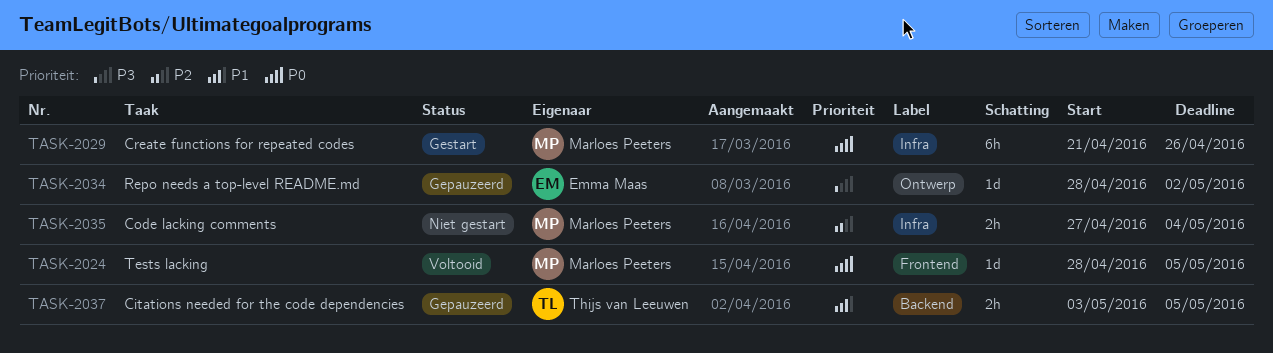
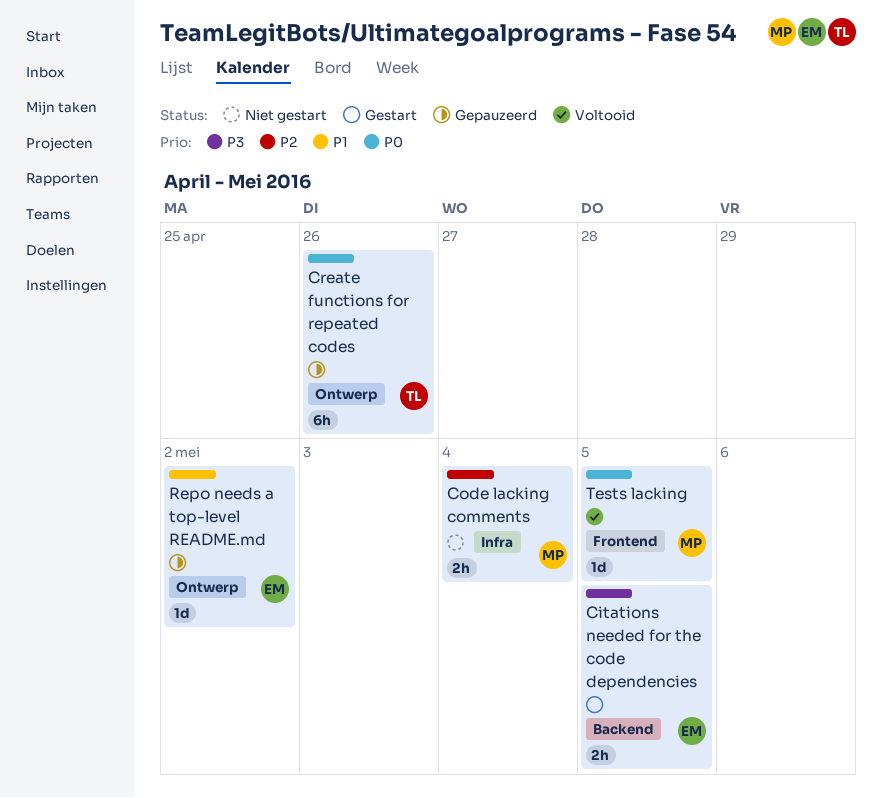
Citations needed for the code dependencies, status: Gepauzeerd -> Gestart
Citations needed for the code dependencies, owner: Thijs van Leeuwen -> Emma Maas
Citations needed for the code dependencies, priority: P1 -> P3
Create functions for repeated codes, status: Gestart -> Gepauzeerd
Create functions for repeated codes, owner: Marloes Peeters -> Thijs van Leeuwen
Create functions for repeated codes, label: Infra -> Ontwerp
Repo needs a top-level README.md, priority: P3 -> P1

